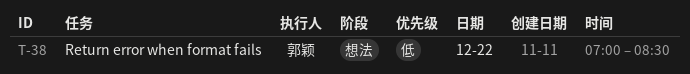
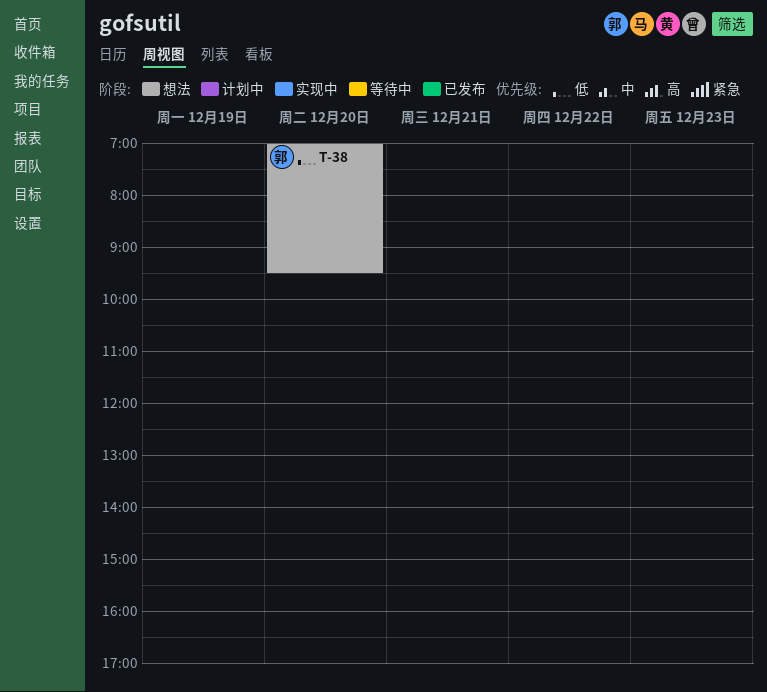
T-38, day: Dec 22 -> Dec 20
T-38, ends: 08:30 -> 09:30

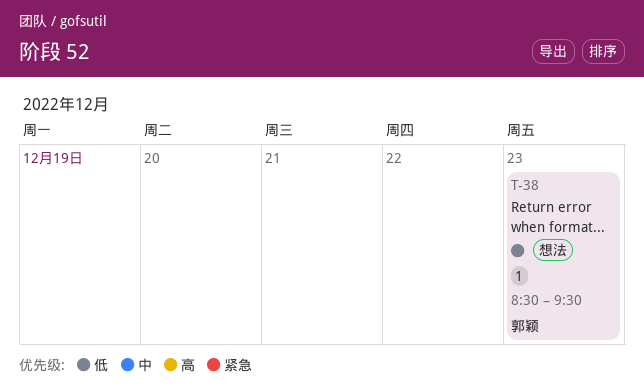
T-38, day: Dec 20 -> Dec 23
T-38, begins: 07:00 -> 08:30

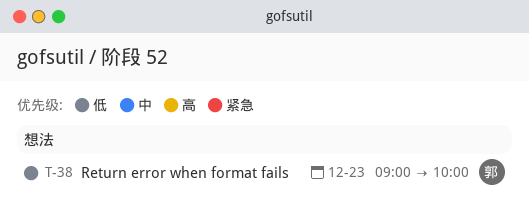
T-38, begins: 08:30 -> 09:00
T-38, ends: 09:30 -> 10:00

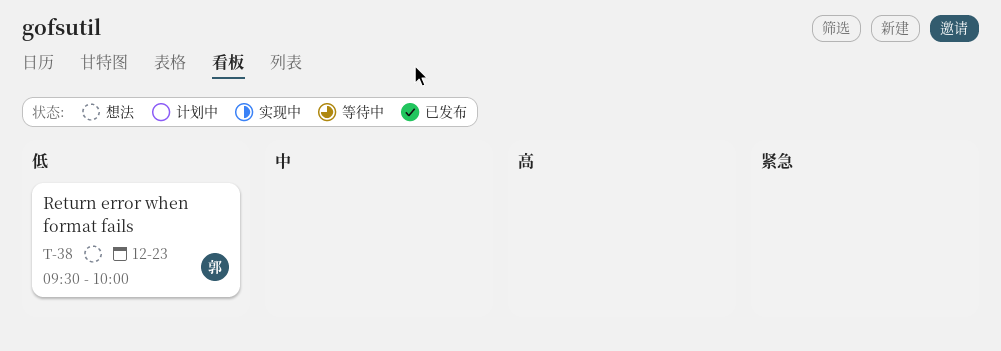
T-38, begins: 09:00 -> 09:30

